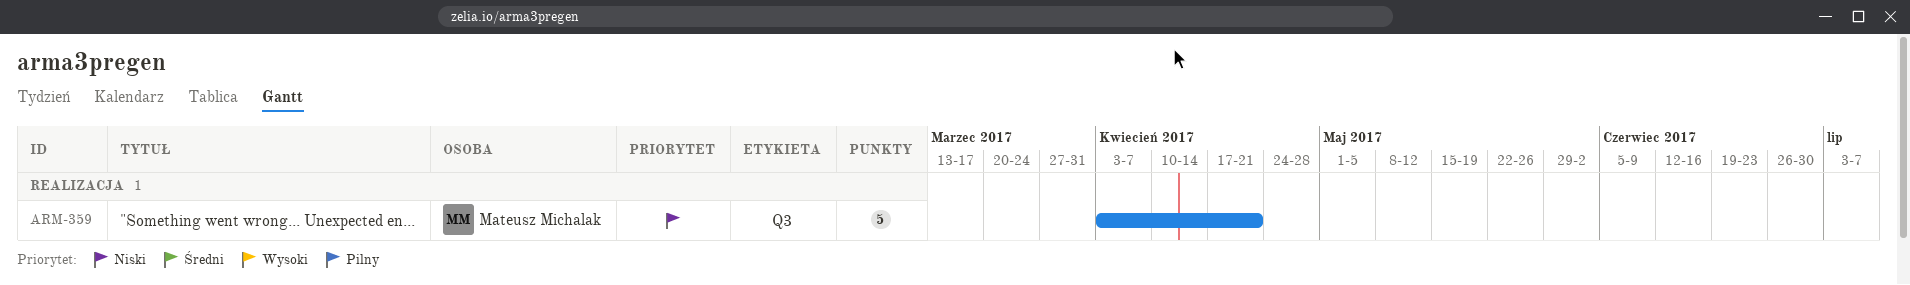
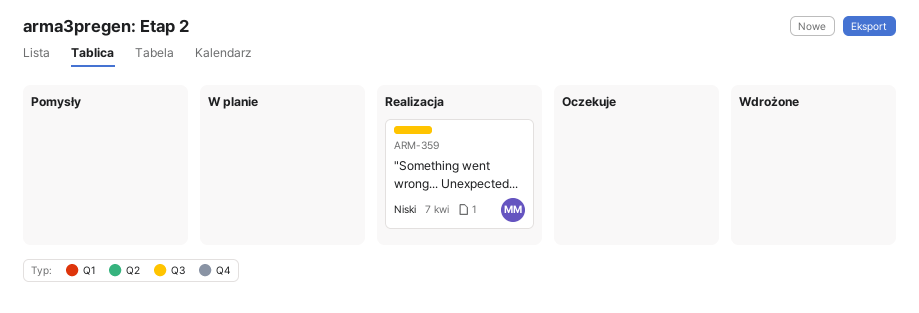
ARM-359, due: Apr 21 -> Apr 7

